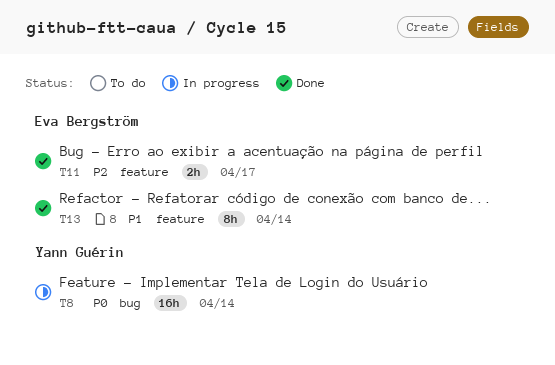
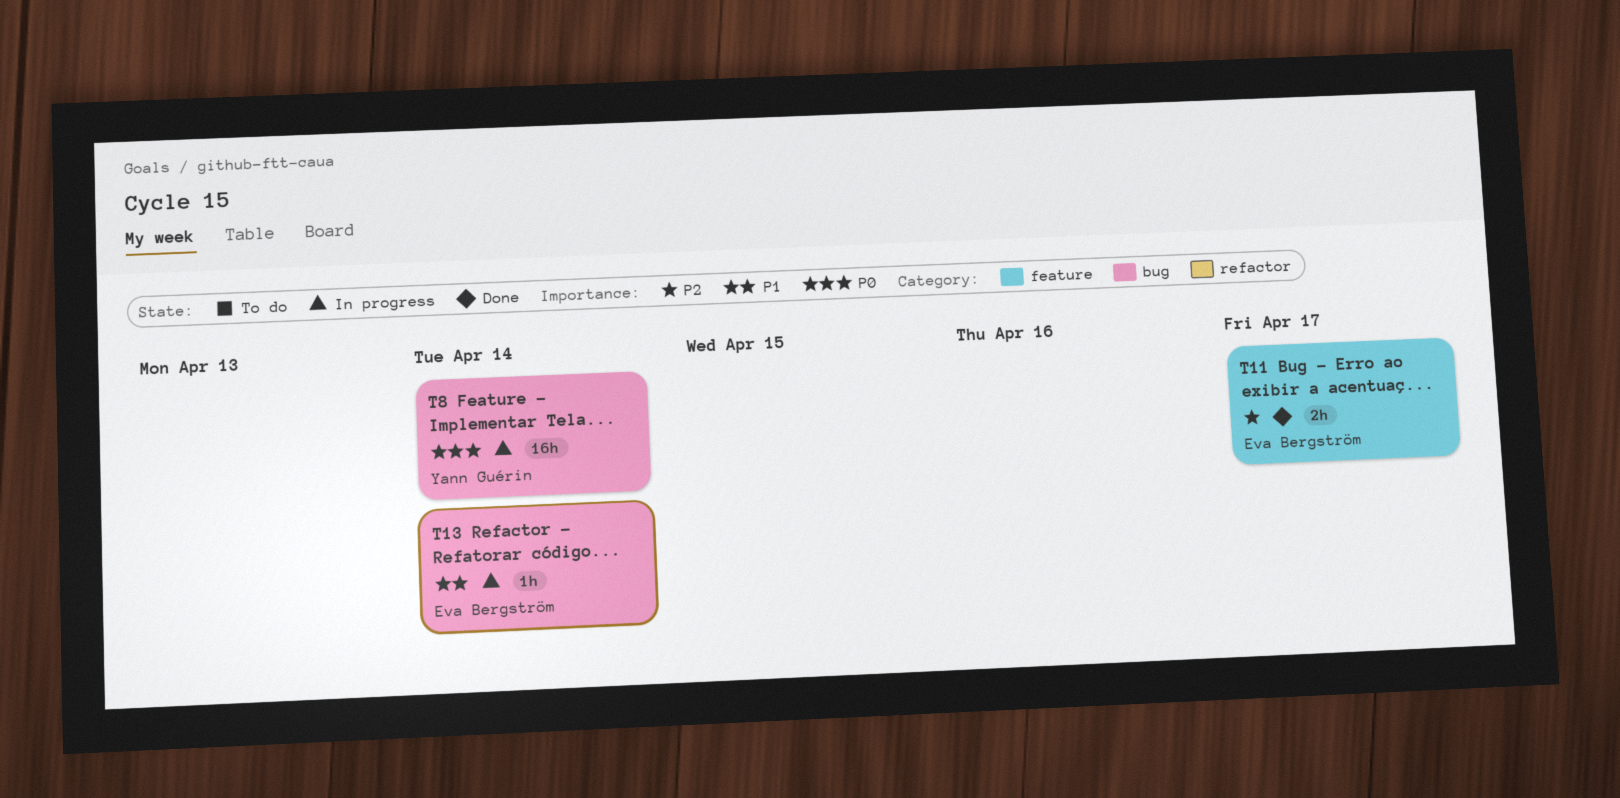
T13, status: Done -> In progress
T13, label: feature -> bug
T13, estimate: 8h -> 1h

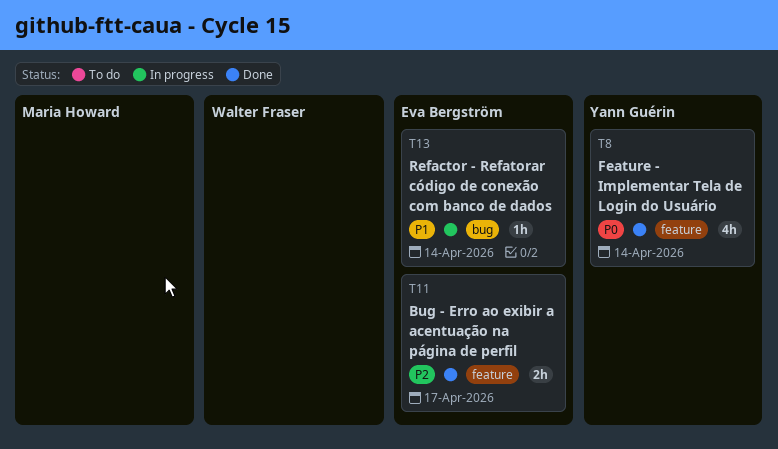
T8, status: In progress -> Done
T8, label: bug -> feature
T8, estimate: 16h -> 4h

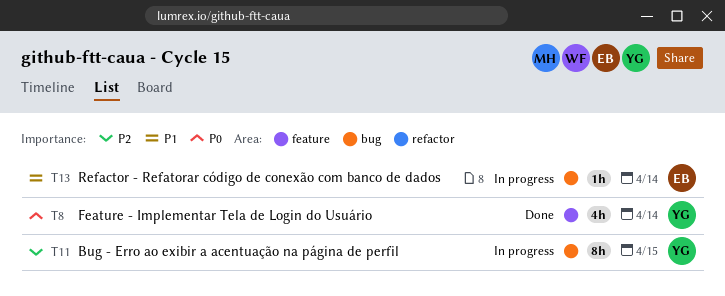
T11, status: Done -> In progress
T11, owner: Eva Bergström -> Yann Guérin
T11, label: feature -> bug
T11, estimate: 2h -> 8h
T11, due: Apr 17 -> Apr 15

